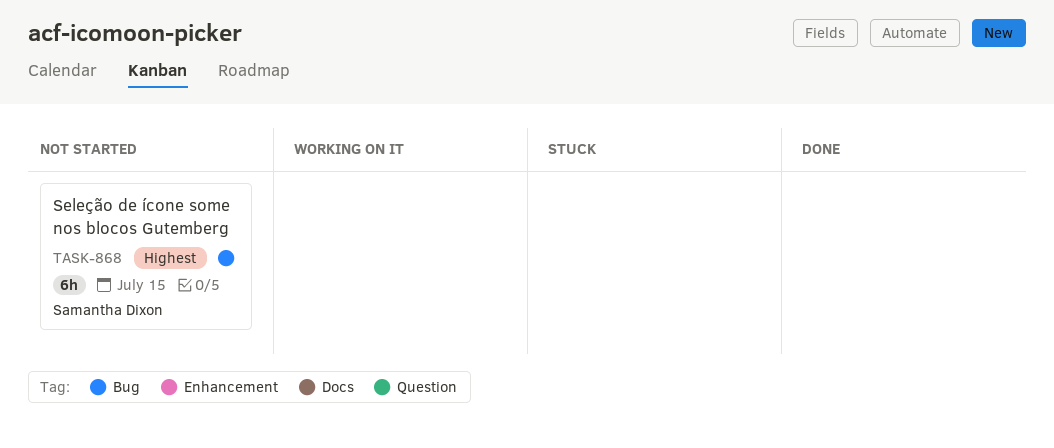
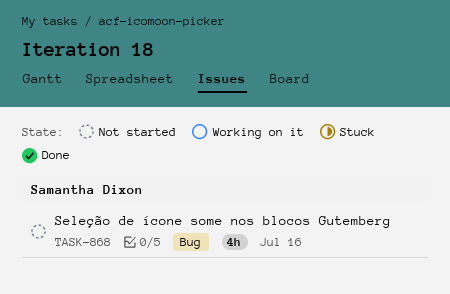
TASK-868, estimate: 6h -> 4h
TASK-868, due: Jul 15 -> Jul 16

